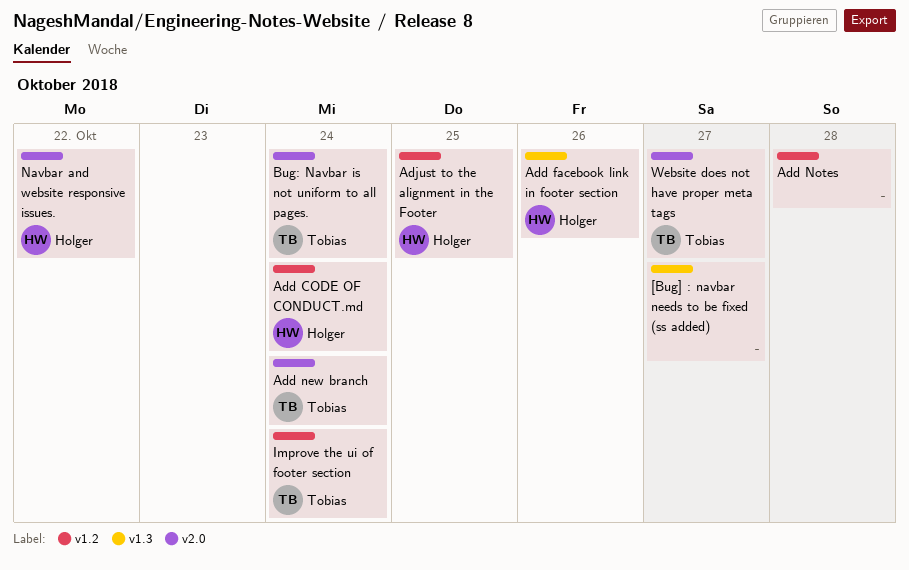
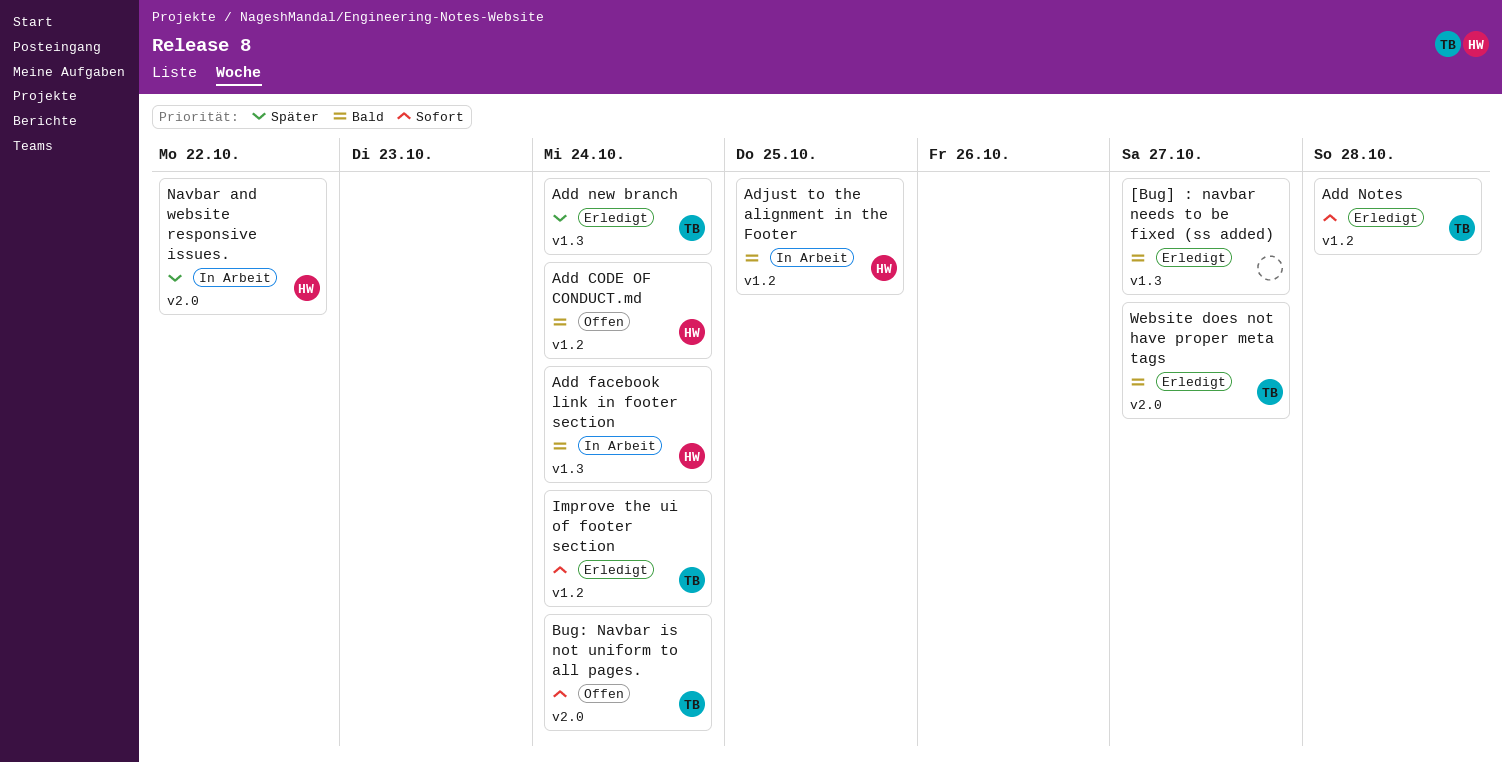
Add facebook link in footer section, due: Oct 26 -> Oct 24
Add new branch, label: v2.0 -> v1.3
Add Notes, owner: none -> Tobias

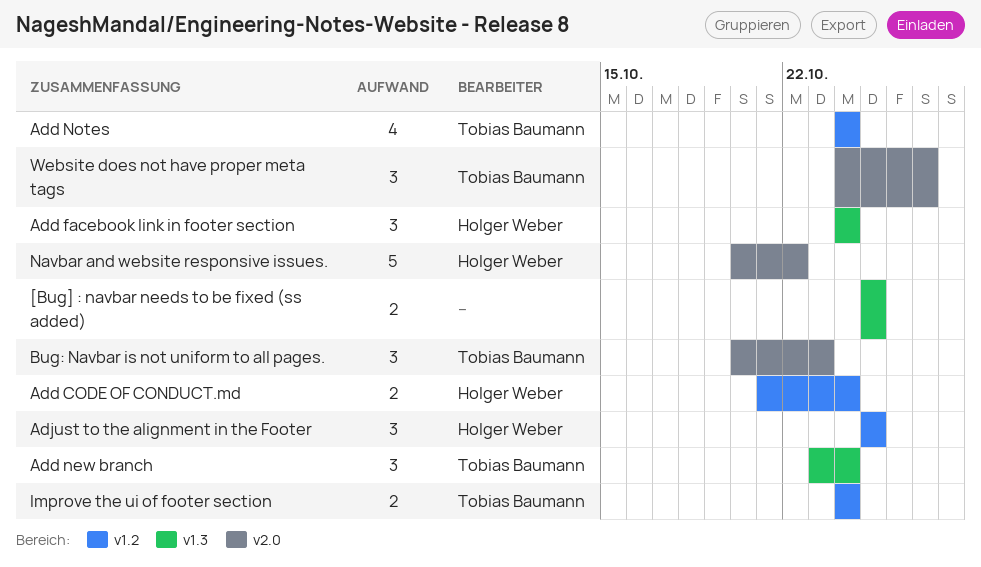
[Bug] : navbar needs to be fixed (ss added), due: Oct 27 -> Oct 25
Add Notes, due: Oct 28 -> Oct 24
Bug: Navbar is not uniform to all pages., due: Oct 24 -> Oct 23

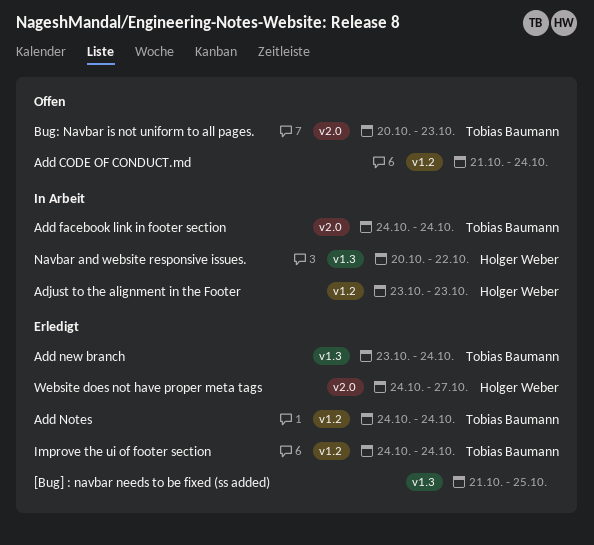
[Bug] : navbar needs to be fixed (ss added), start: Oct 25 -> Oct 21
Add CODE OF CONDUCT.md, owner: Holger Weber -> none
Add facebook link in footer section, owner: Holger Weber -> Tobias Baumann
Add facebook link in footer section, label: v1.3 -> v2.0
Adjust to the alignment in the Footer, start: Oct 25 -> Oct 23
Adjust to the alignment in the Footer, due: Oct 25 -> Oct 23
Navbar and website responsive issues., label: v2.0 -> v1.3
Website does not have proper meta tags, owner: Tobias Baumann -> Holger Weber

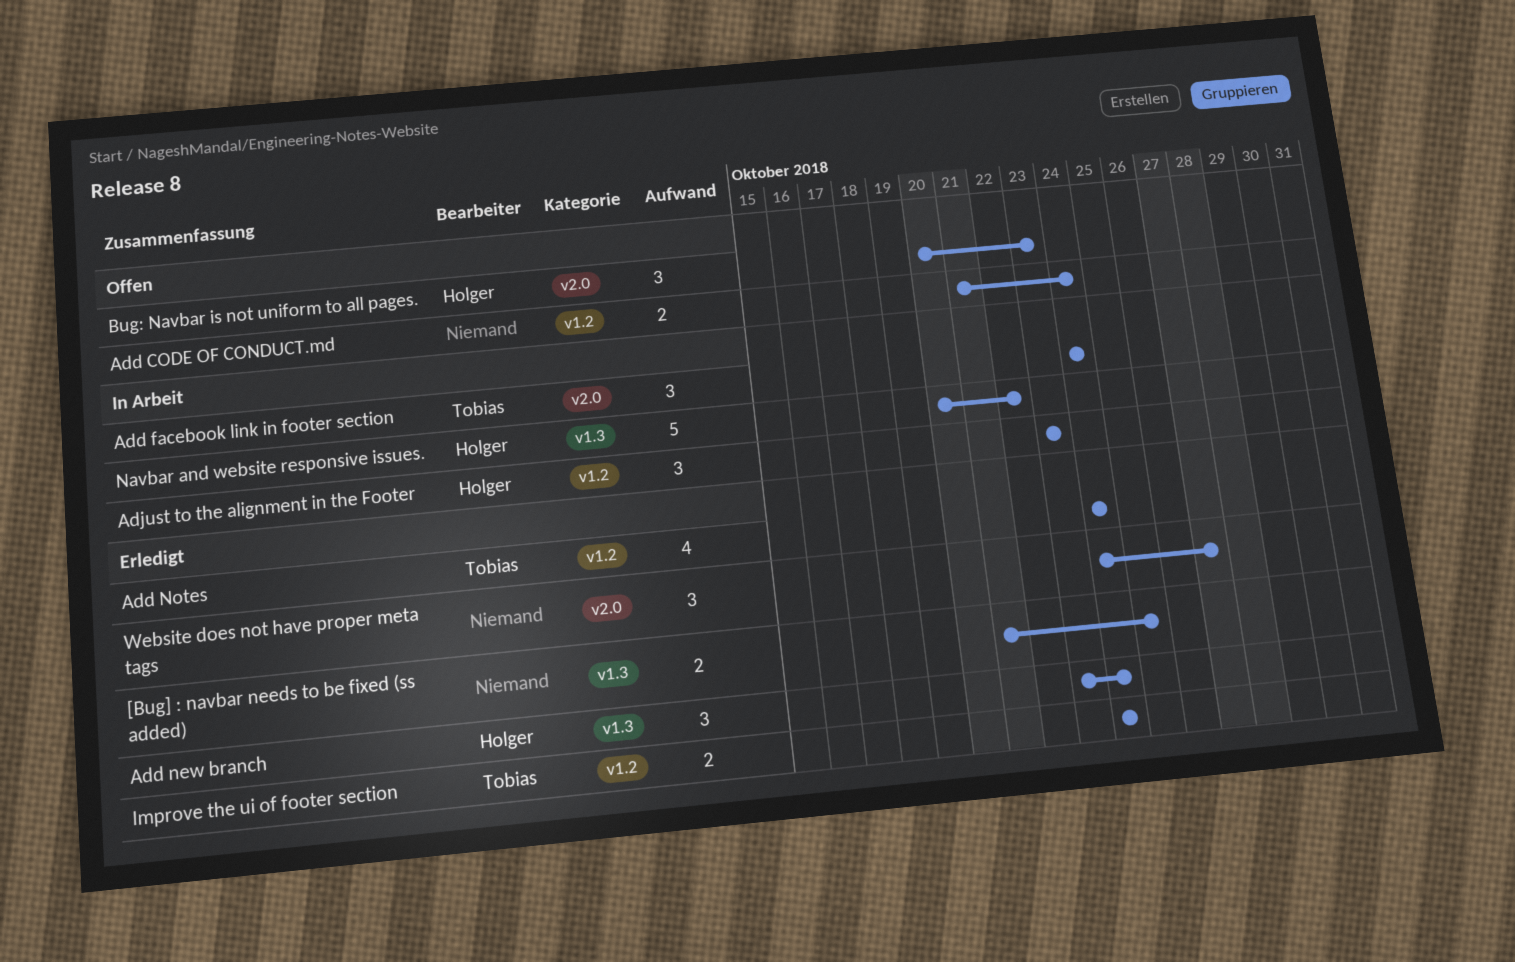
Add new branch, owner: Tobias Baumann -> Holger Weber
Bug: Navbar is not uniform to all pages., owner: Tobias Baumann -> Holger Weber
Website does not have proper meta tags, owner: Holger Weber -> none

